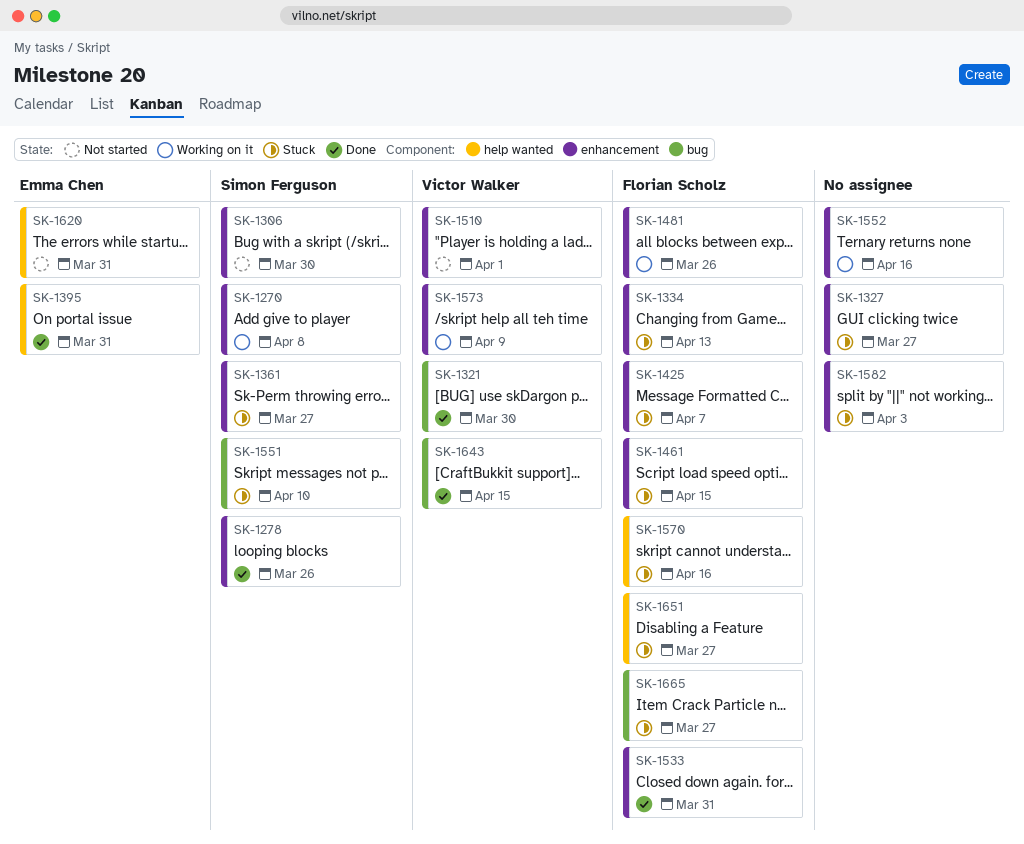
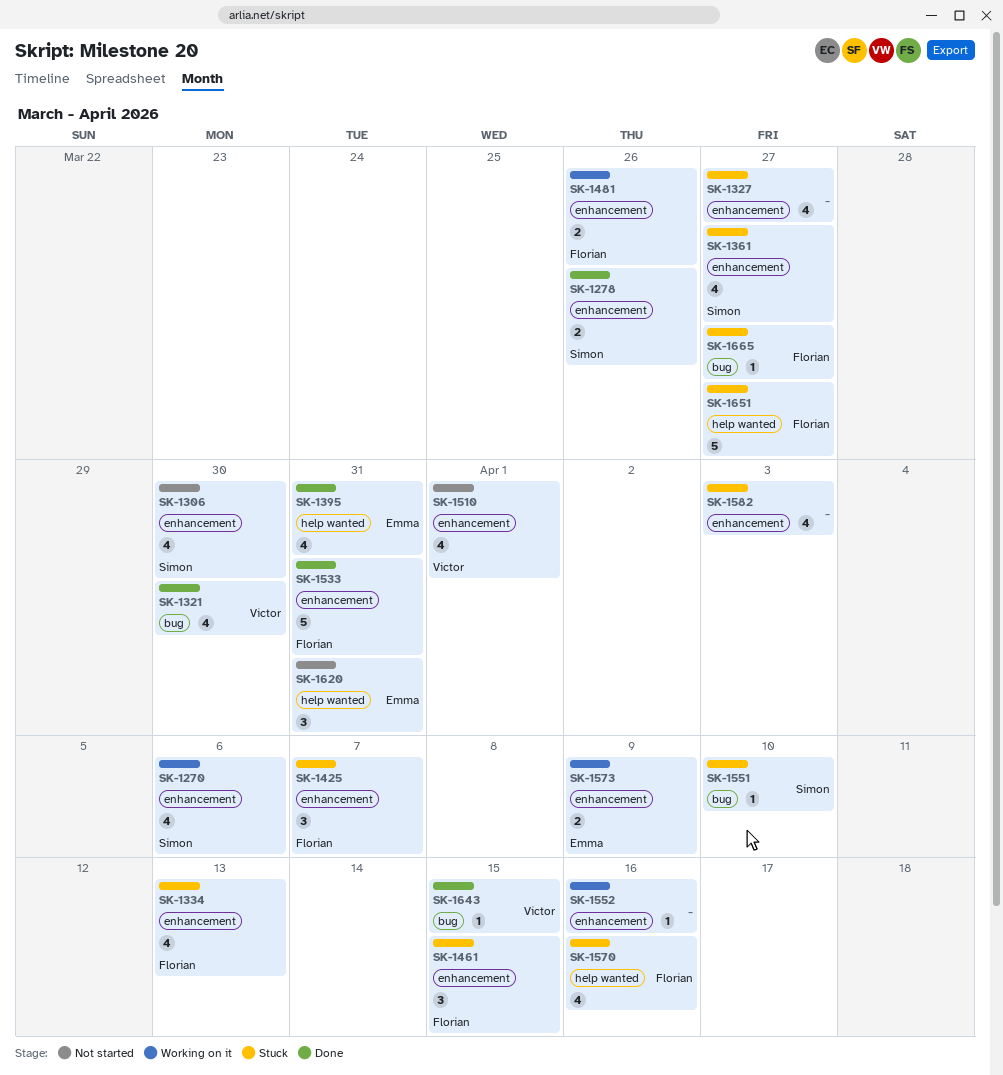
SK-1270, due: Apr 8 -> Apr 6
SK-1573, owner: Victor Walker -> Emma Chen

